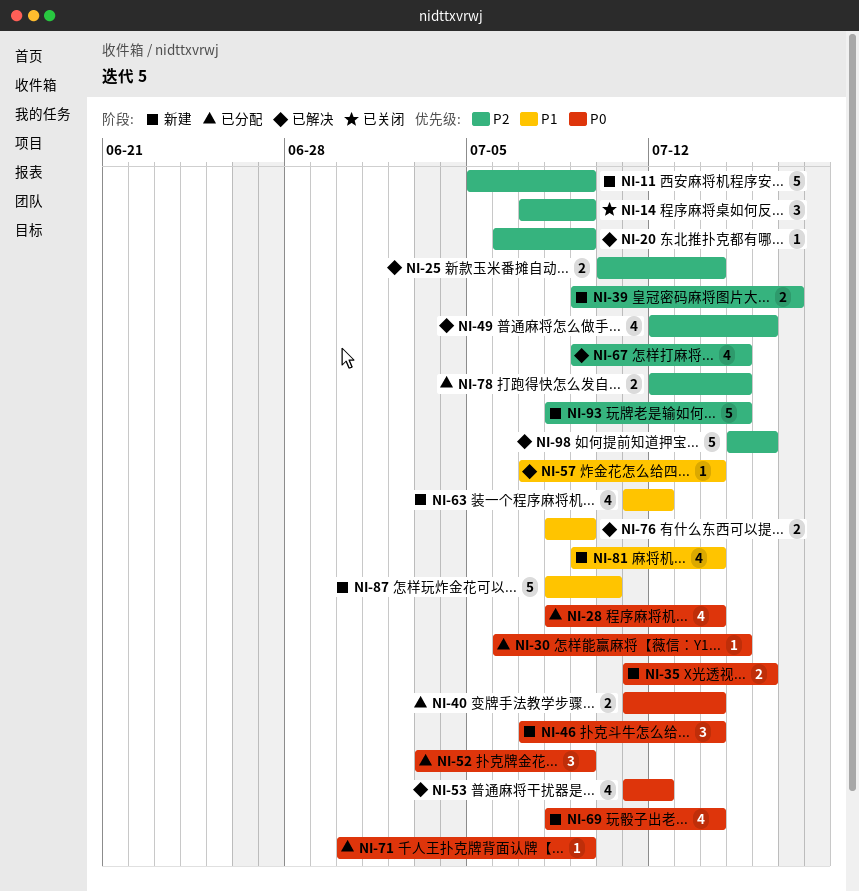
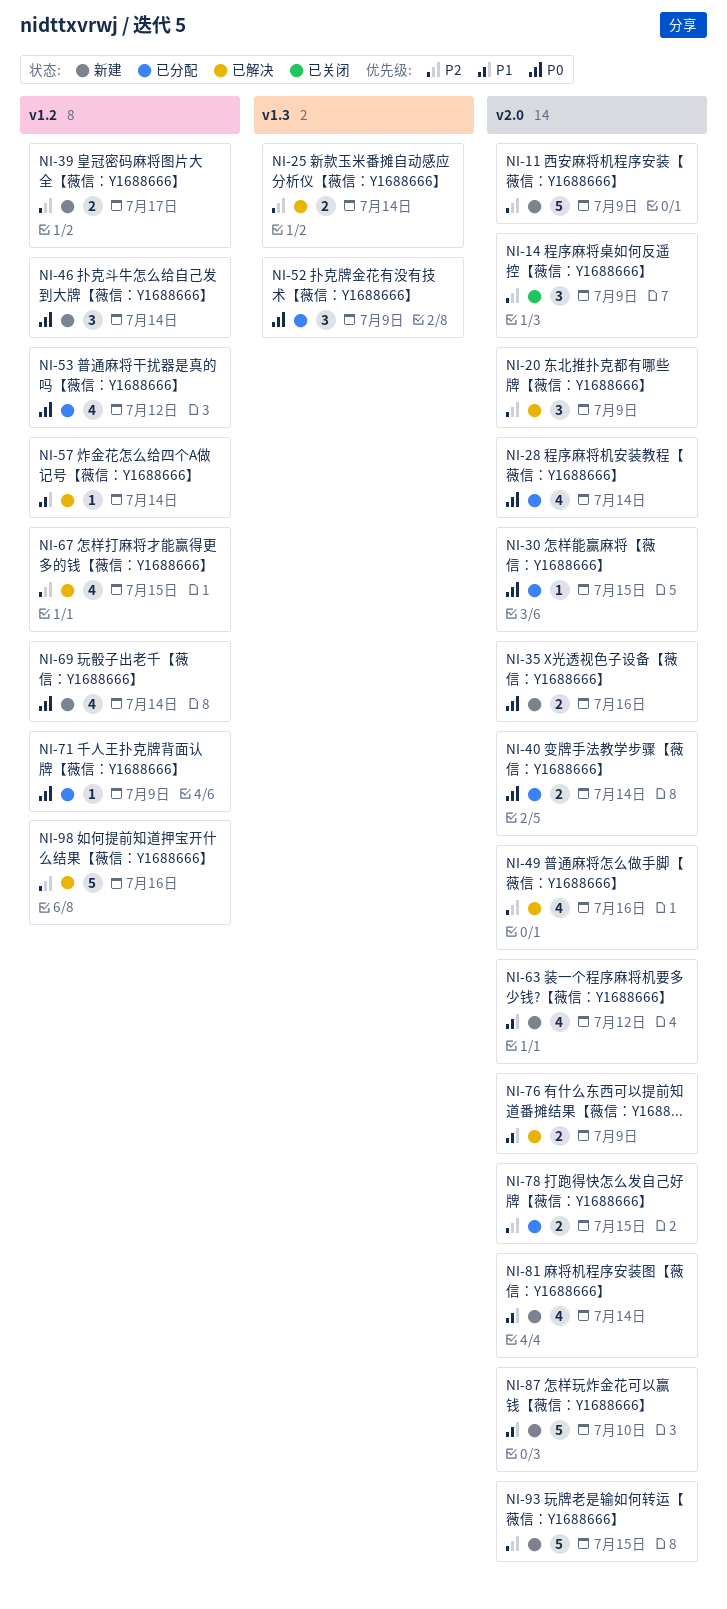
NI-20, estimate: 1 -> 3
NI-53, status: 已解决 -> 已分配

